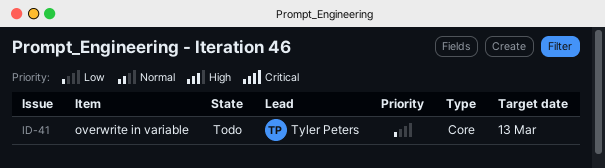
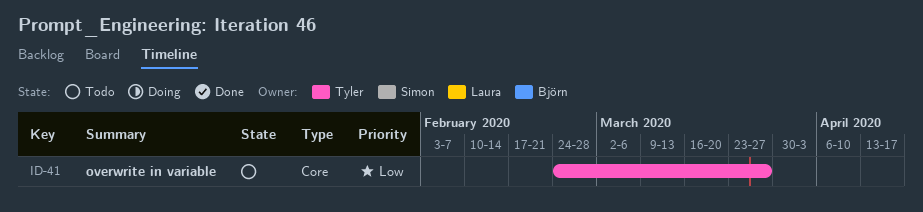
ID-41, due: Mar 13 -> Mar 27

